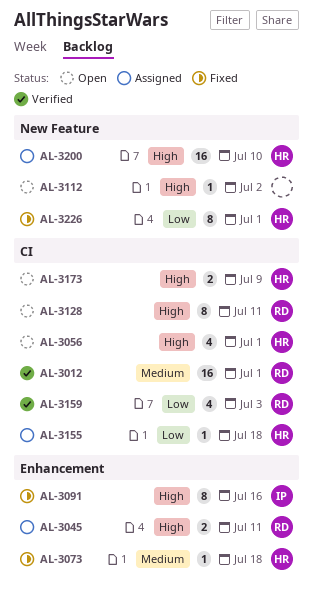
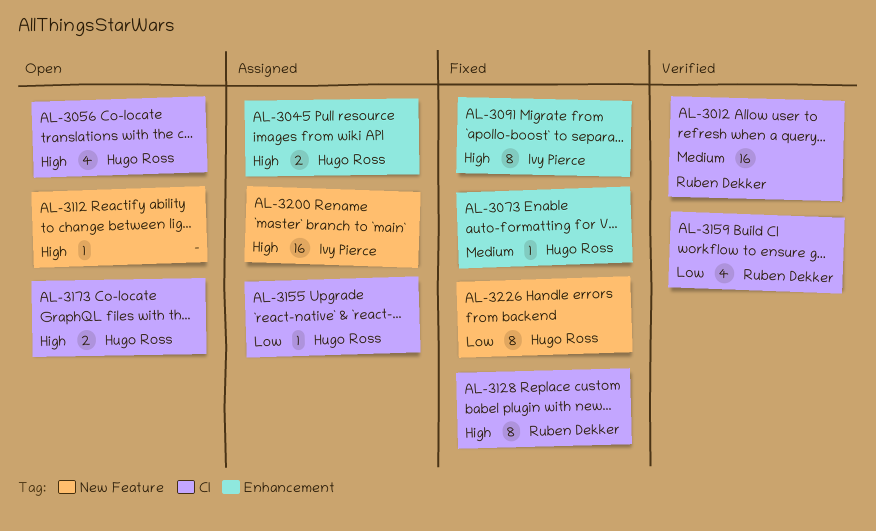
AL-3045, owner: Ruben Dekker -> Hugo Ross
AL-3128, status: Open -> Fixed
AL-3200, owner: Hugo Ross -> Ivy Pierce

